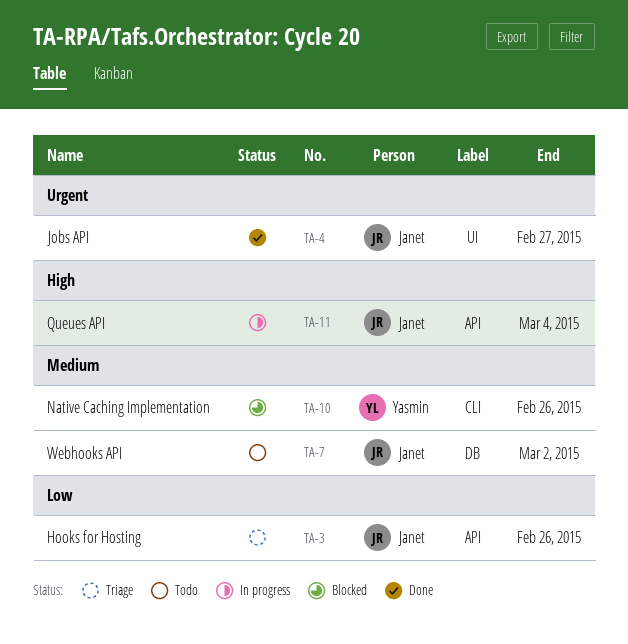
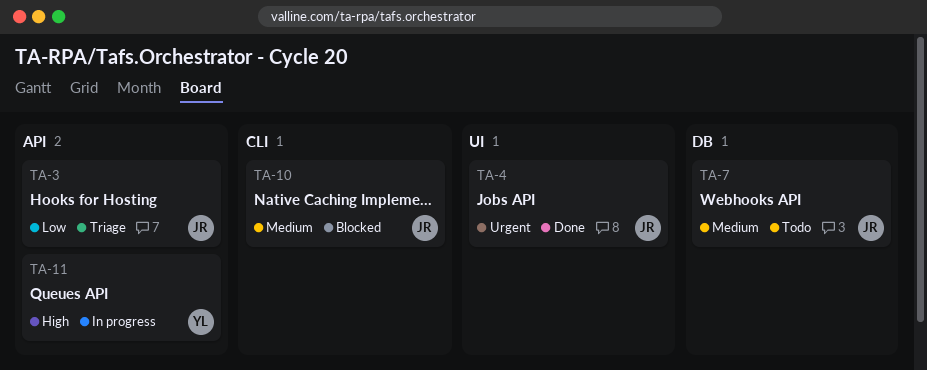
TA-10, owner: Yasmin -> Janet
TA-11, owner: Janet -> Yasmin

